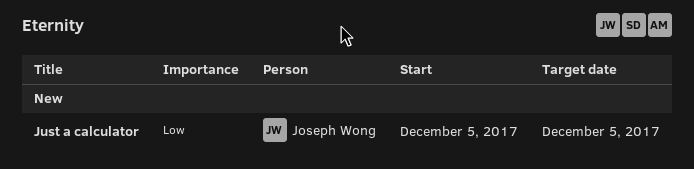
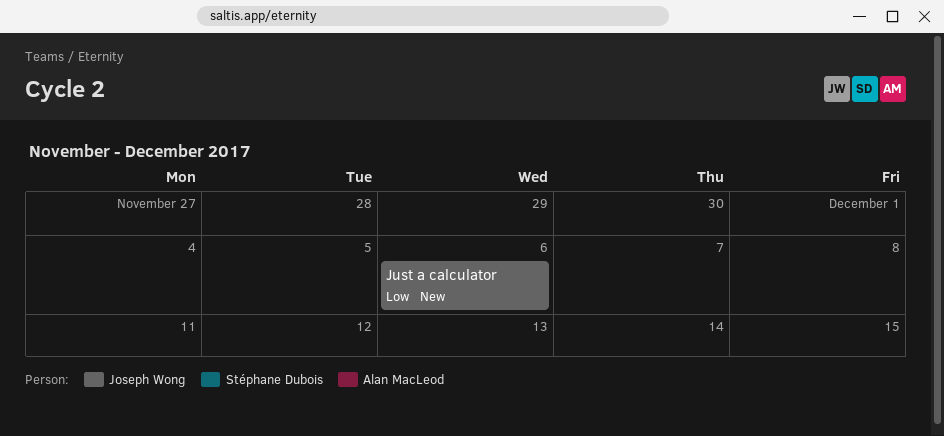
Just a calculator, due: Dec 5 -> Dec 6

